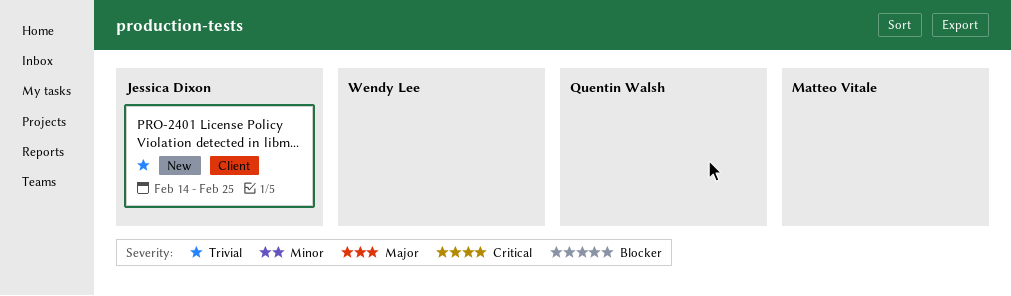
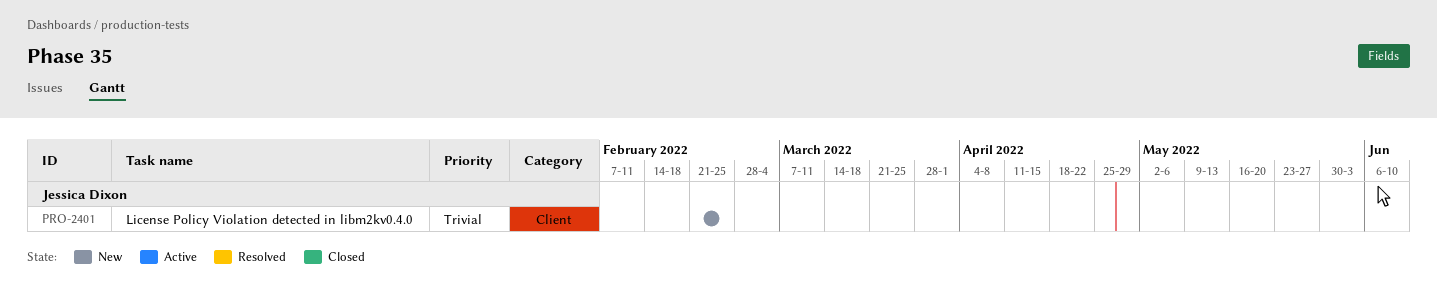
PRO-2401, start: Feb 14 -> Feb 21

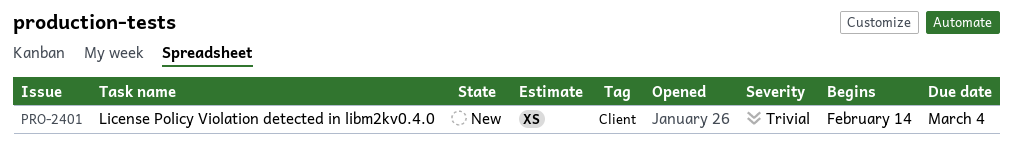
PRO-2401, start: Feb 21 -> Feb 14
PRO-2401, due: Feb 25 -> Mar 4

